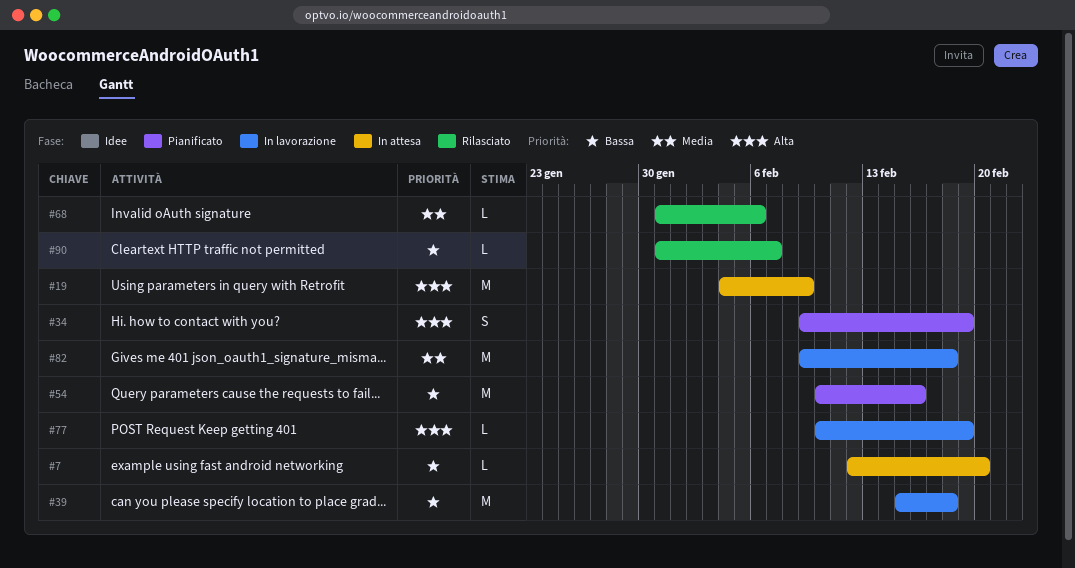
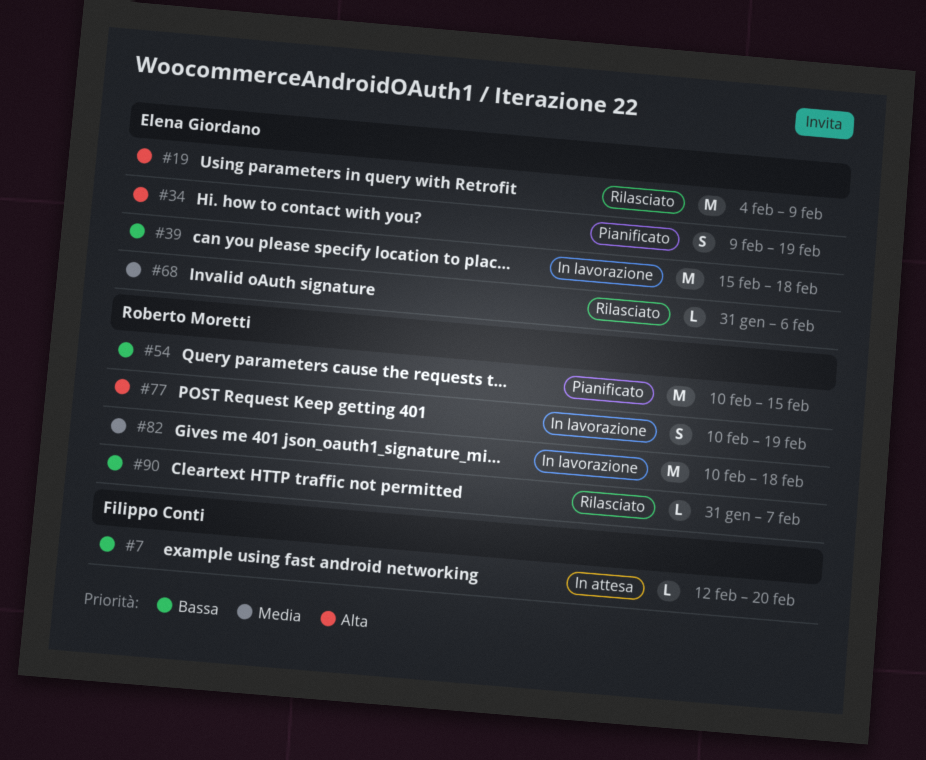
#19, status: In attesa -> Rilasciato
#54, due: Feb 16 -> Feb 15
#77, estimate: L -> S
#82, start: Feb 9 -> Feb 10

